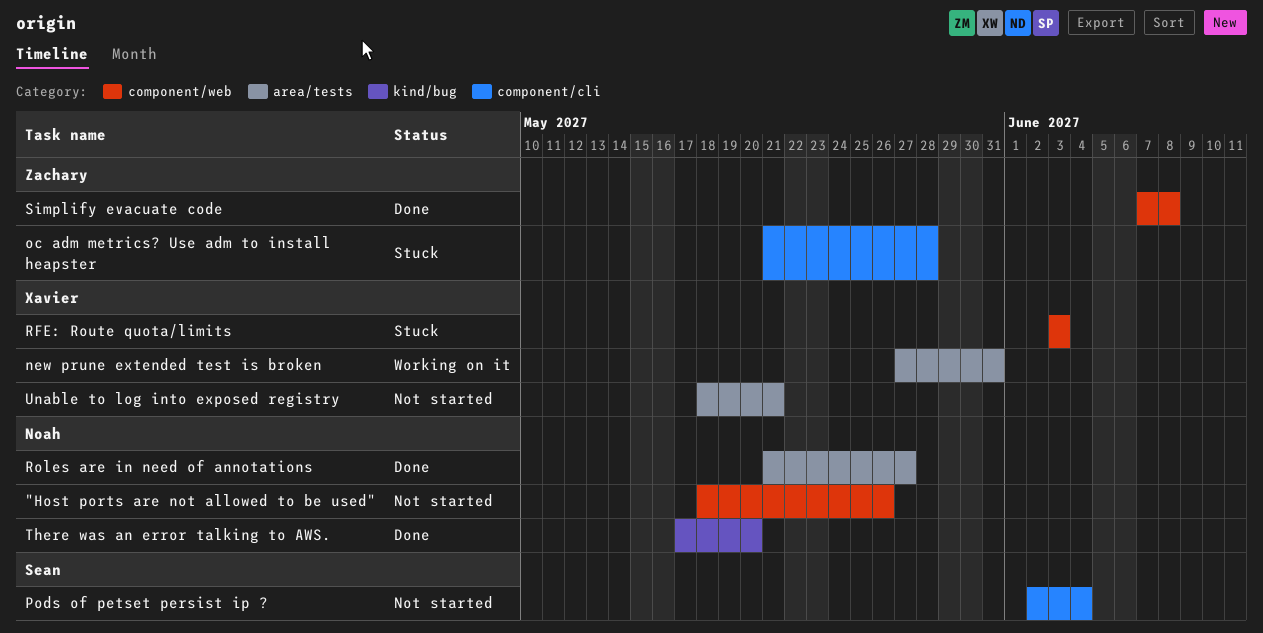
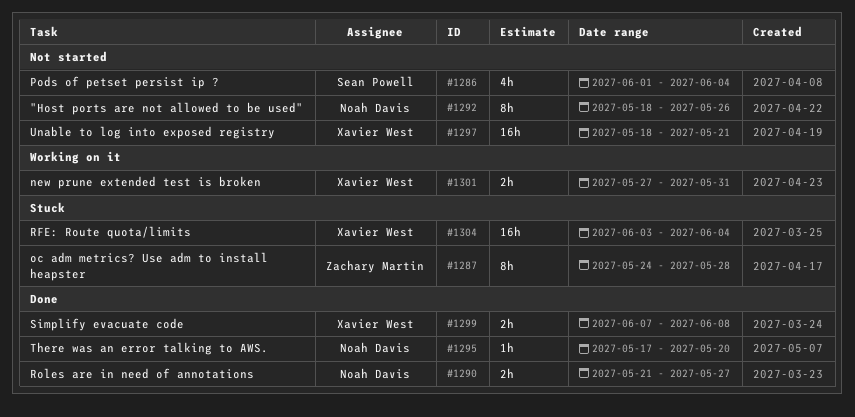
oc adm metrics? Use adm to install heapster, start: May 21 -> May 24
Pods of petset persist ip ?, start: Jun 2 -> Jun 1
RFE: Route quota/limits, due: Jun 3 -> Jun 4
Simplify evacuate code, owner: Zachary Martin -> Xavier West

